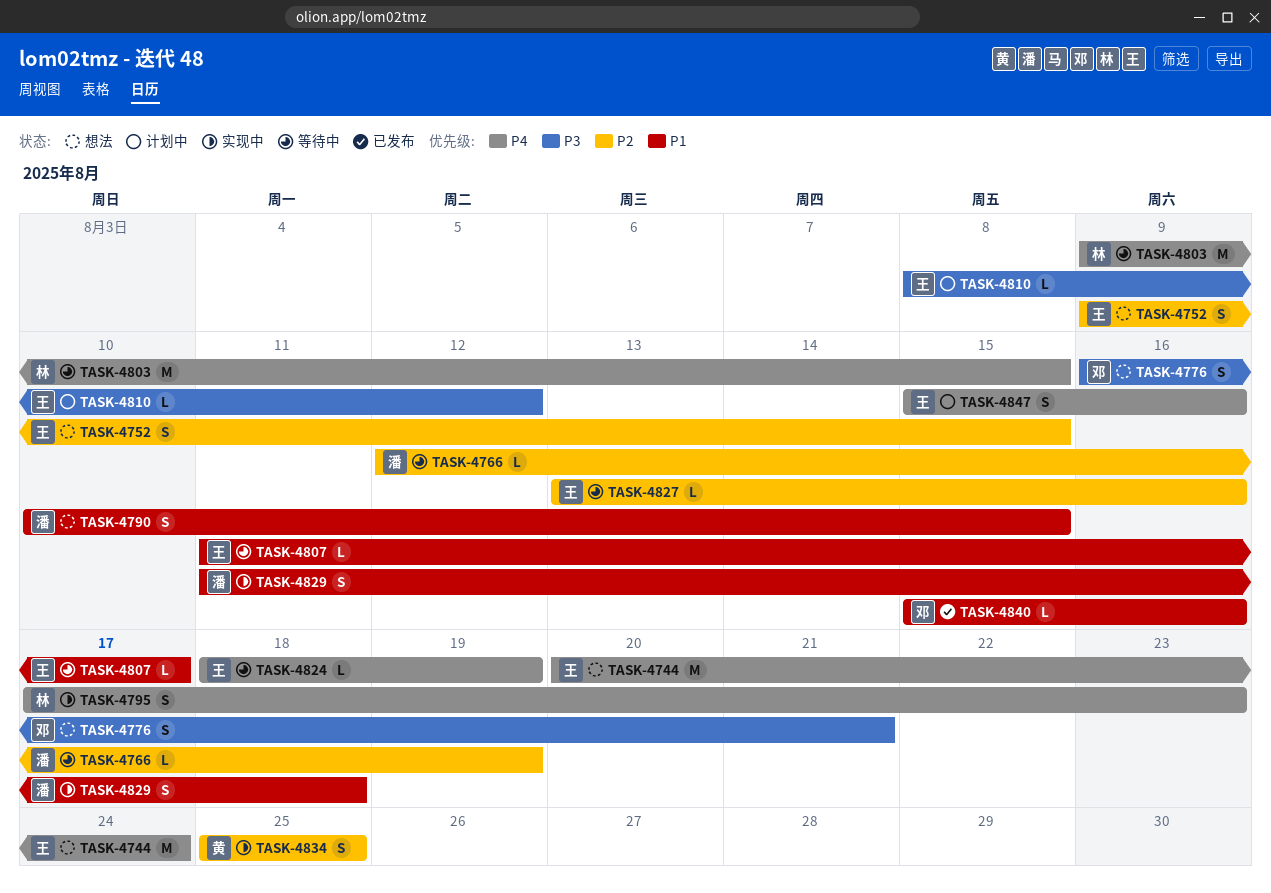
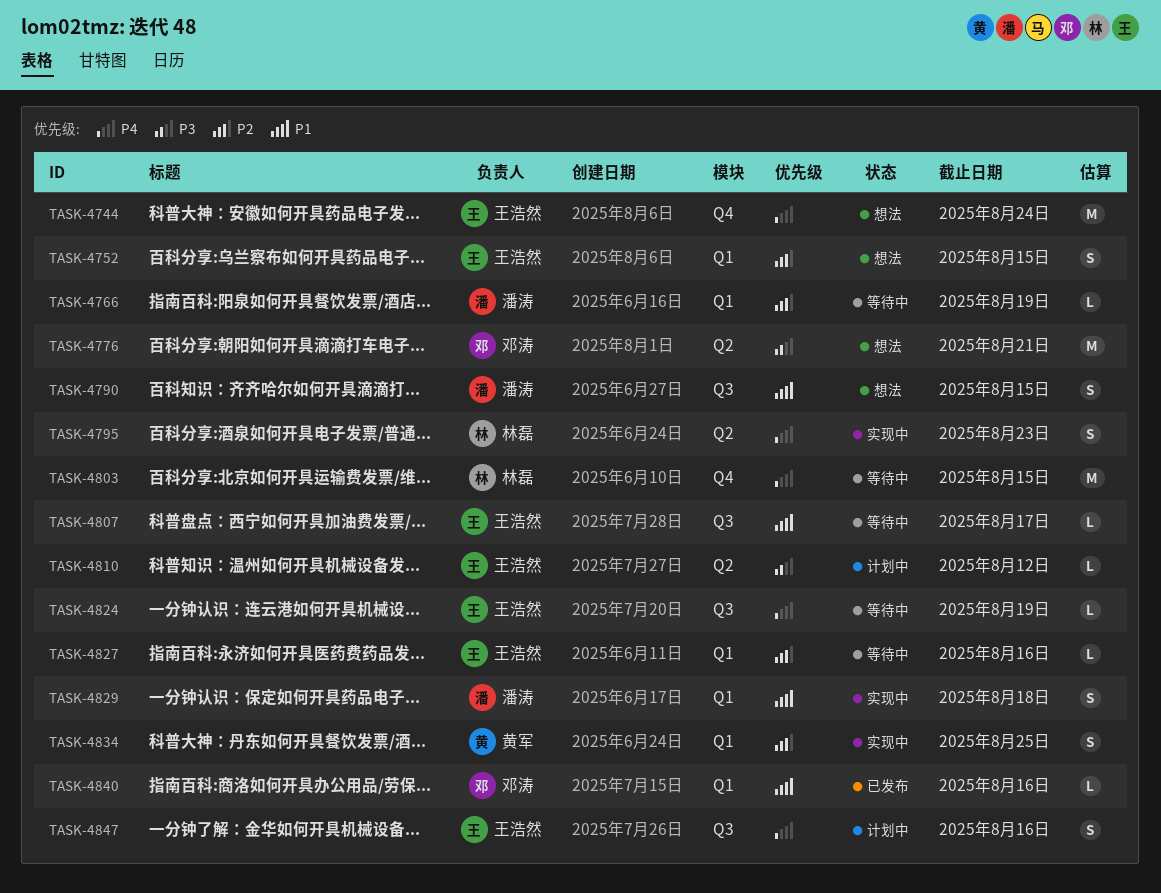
TASK-4776, estimate: S -> M

